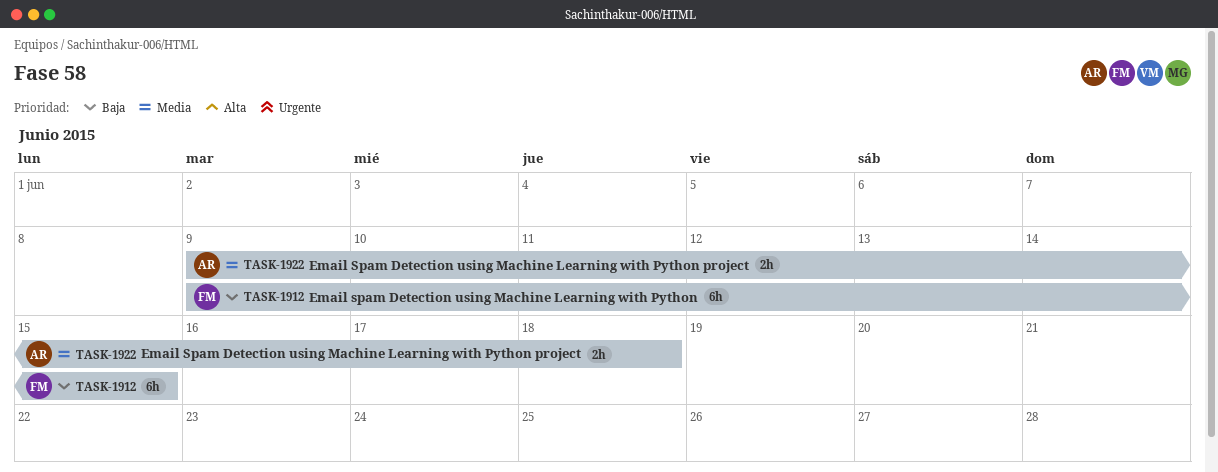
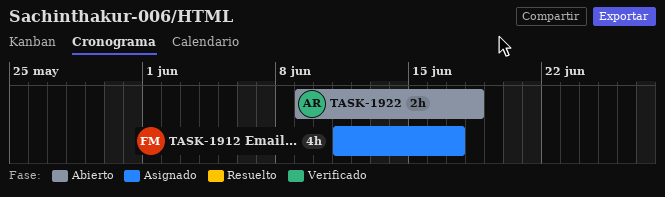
TASK-1912, estimate: 6h -> 4h
TASK-1912, start: Jun 9 -> Jun 11
TASK-1912, due: Jun 15 -> Jun 17

